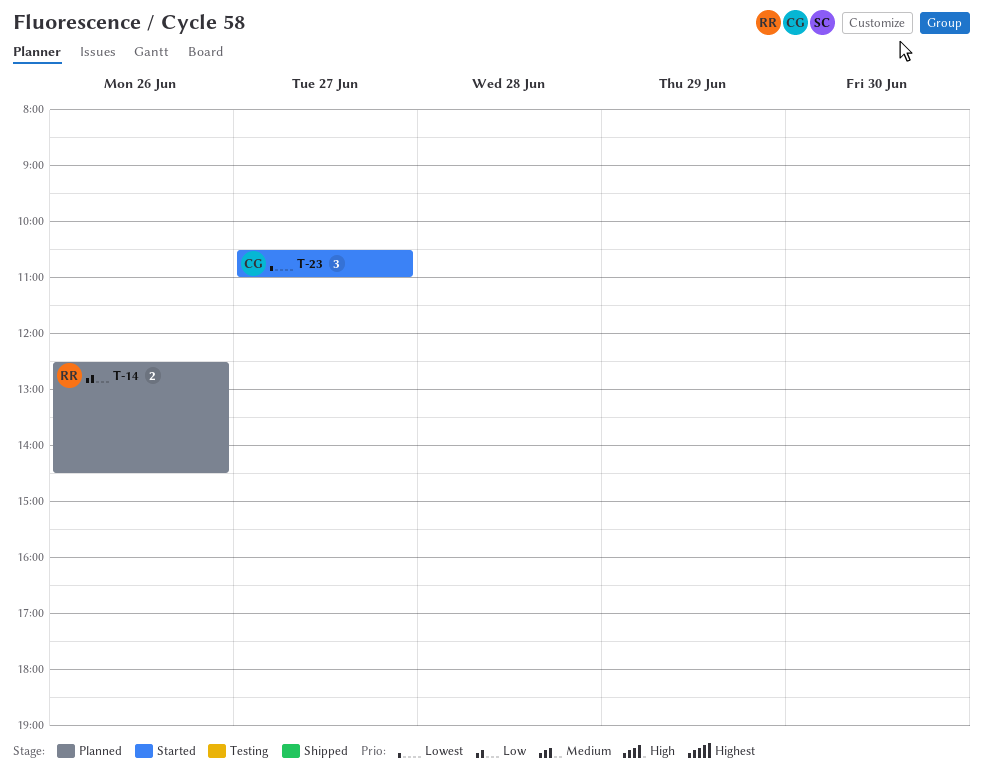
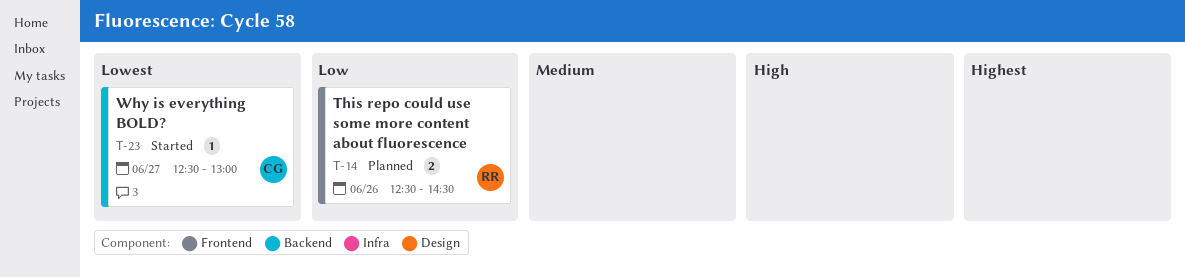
T-23, estimate: 3 -> 1
T-23, begins: 10:30 -> 12:30
T-23, ends: 11:00 -> 13:00

